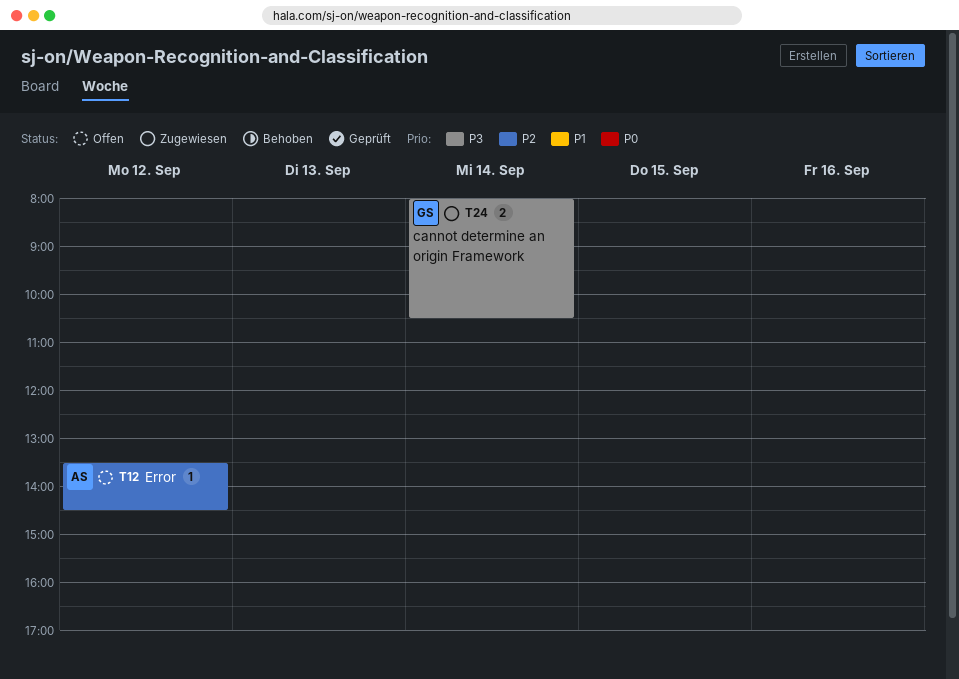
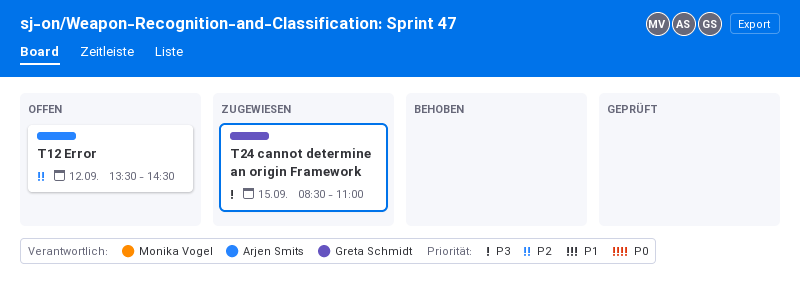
T24, day: Sep 14 -> Sep 15
T24, begins: 08:00 -> 08:30
T24, ends: 10:30 -> 11:00

